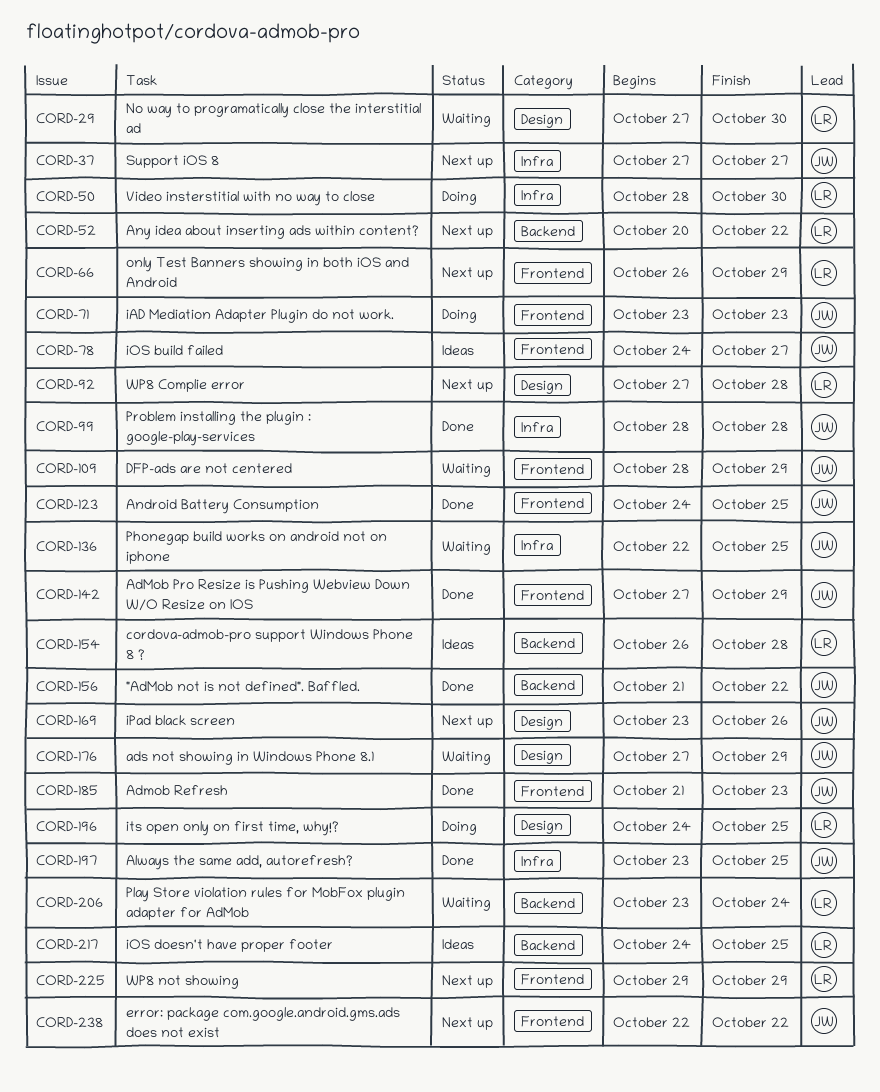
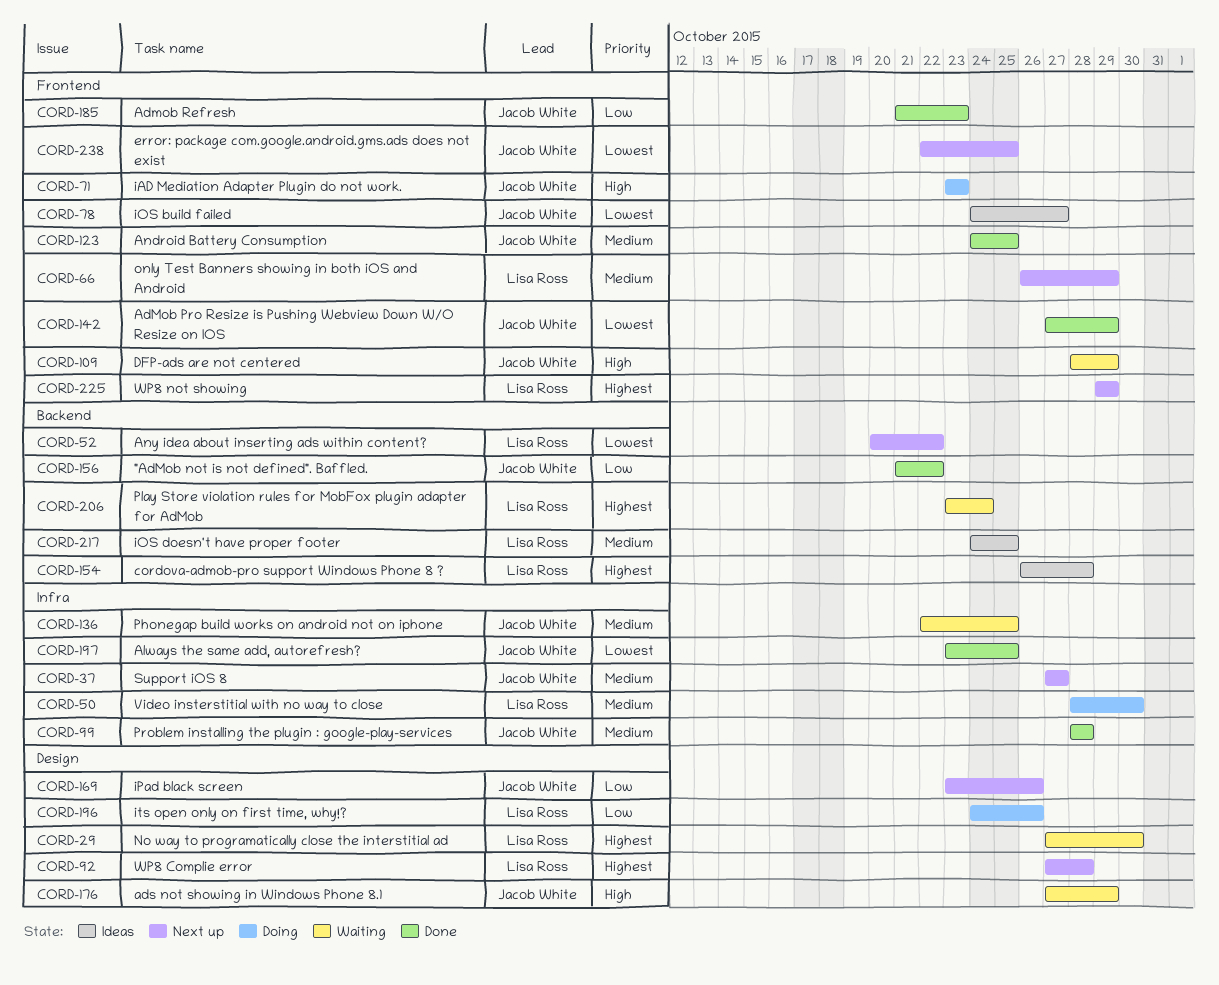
CORD-196, due: Oct 25 -> Oct 26
CORD-238, due: Oct 22 -> Oct 25

